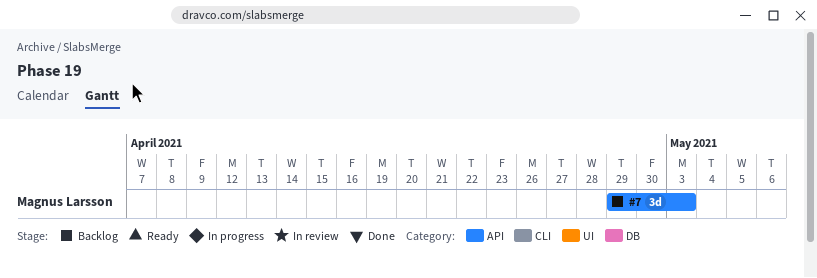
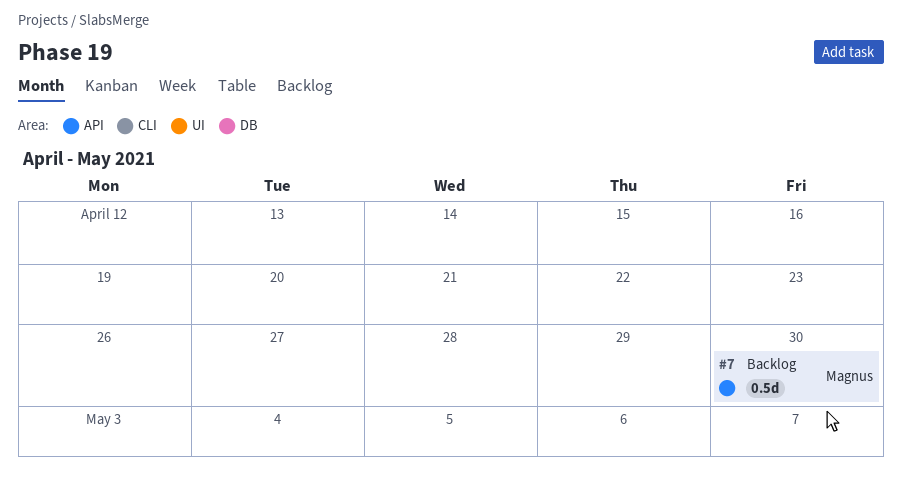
#7, estimate: 3d -> 0.5d
#7, due: May 3 -> Apr 30

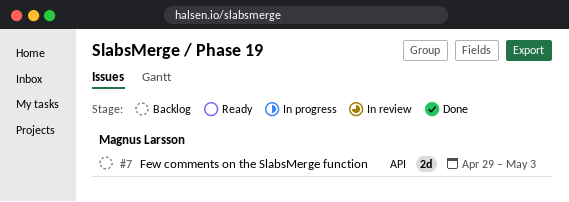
#7, estimate: 0.5d -> 2d
#7, due: Apr 30 -> May 3

